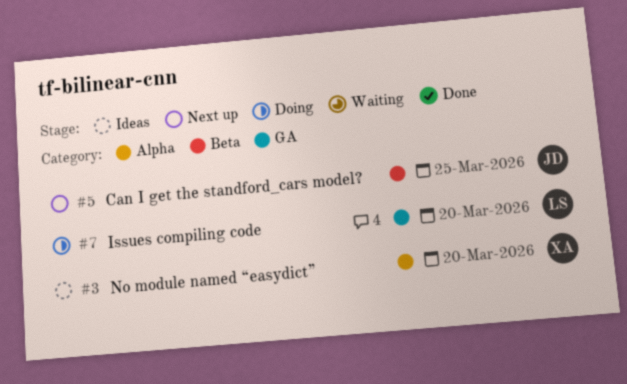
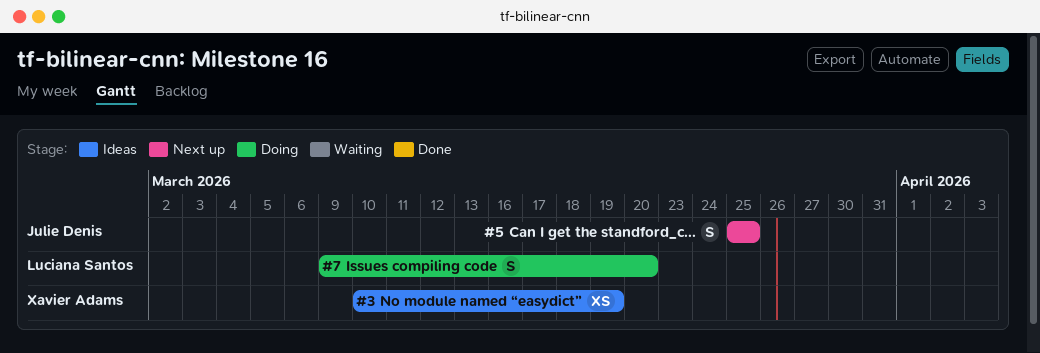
#3, due: Mar 20 -> Mar 19

